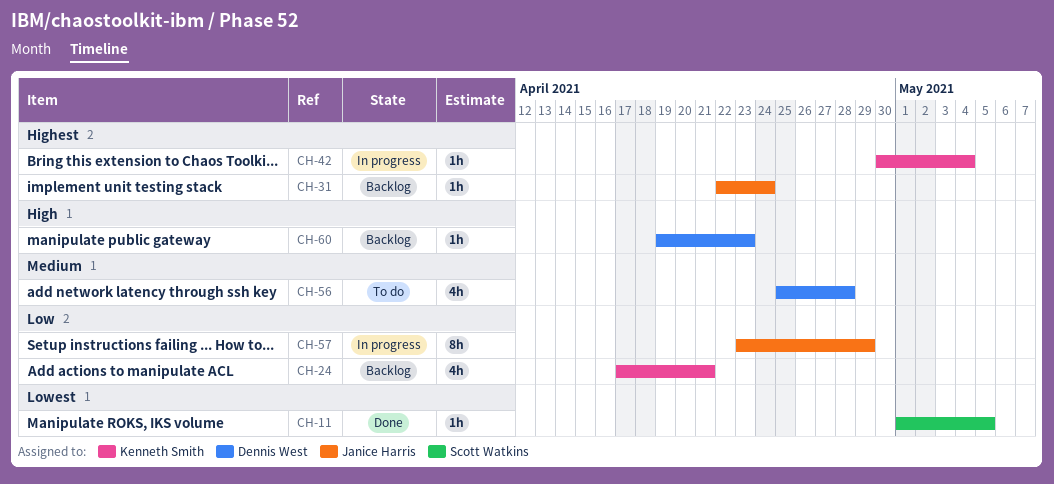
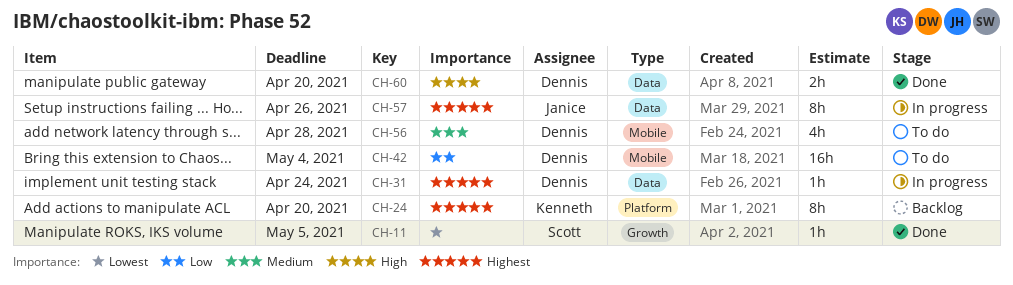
CH-24, priority: Low -> Highest
CH-24, estimate: 4h -> 8h
CH-24, due: Apr 21 -> Apr 20
CH-31, status: Backlog -> In progress
CH-31, owner: Janice Harris -> Dennis West
CH-42, status: In progress -> To do
CH-42, owner: Kenneth Smith -> Dennis West
CH-42, priority: Highest -> Low
CH-42, estimate: 1h -> 16h
CH-57, priority: Low -> Highest
CH-57, due: Apr 29 -> Apr 26
CH-60, status: Backlog -> Done
CH-60, estimate: 1h -> 2h
CH-60, due: Apr 23 -> Apr 20

